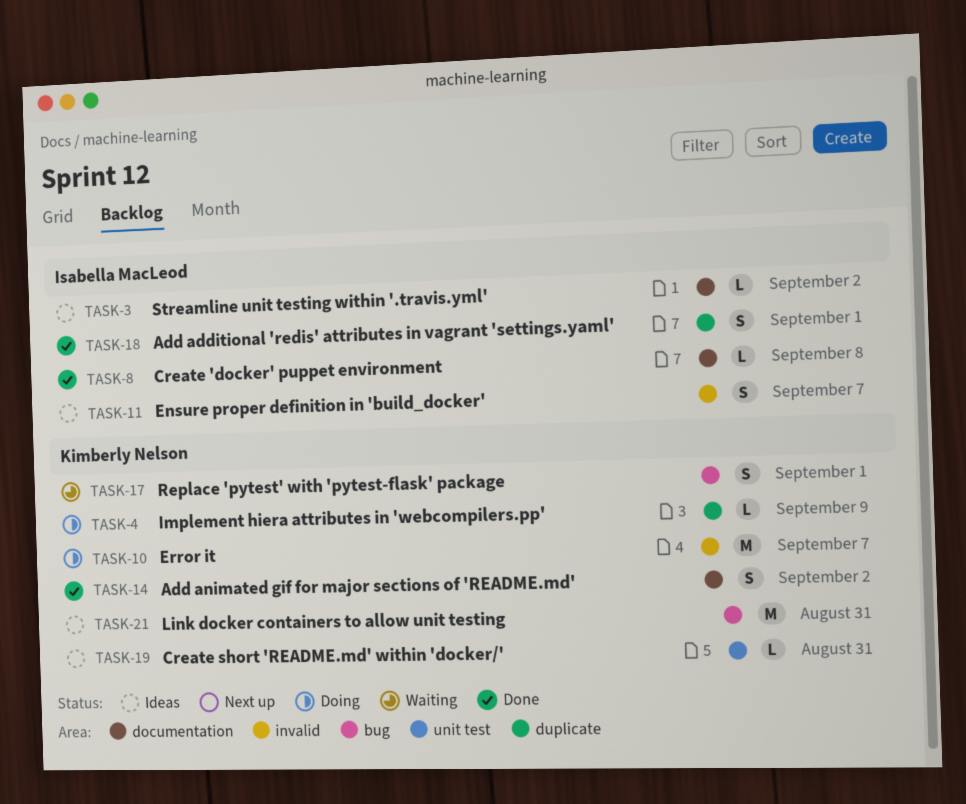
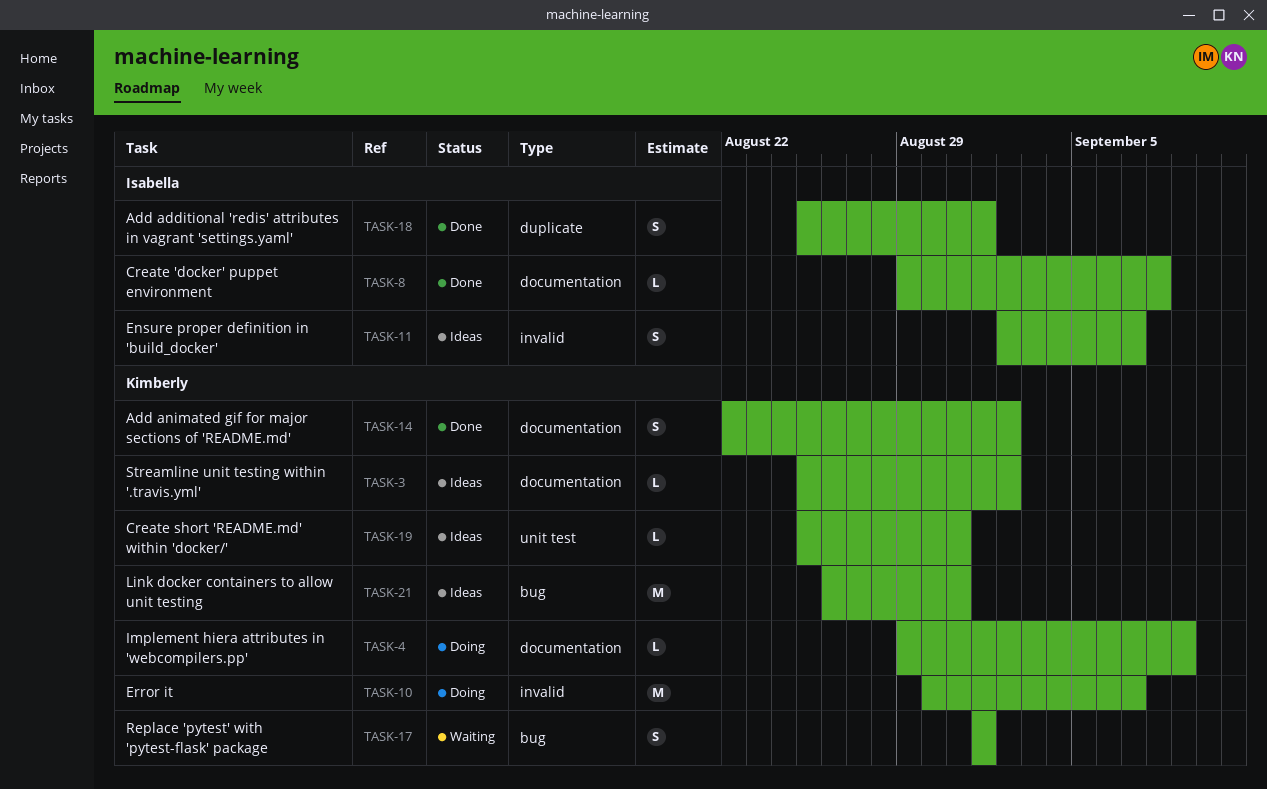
TASK-3, owner: Isabella MacLeod -> Kimberly Nelson
TASK-4, label: duplicate -> documentation

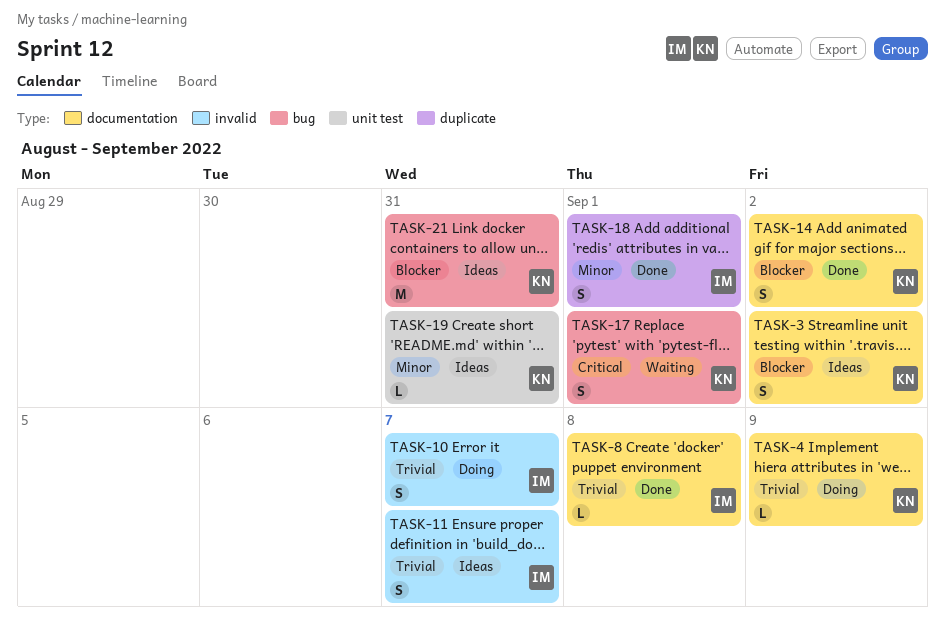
TASK-3, estimate: L -> S
TASK-10, owner: Kimberly -> Isabella
TASK-10, estimate: M -> S

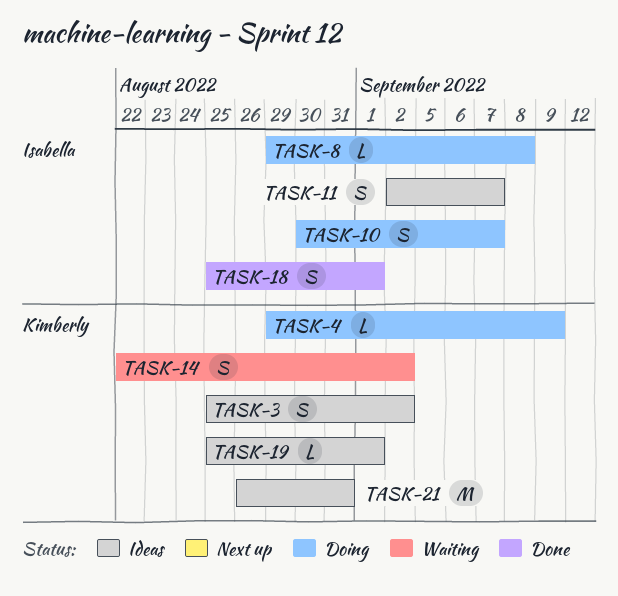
TASK-8, status: Done -> Doing
TASK-14, status: Done -> Waiting
TASK-17: present -> none
TASK-19, due: Aug 31 -> Sep 1

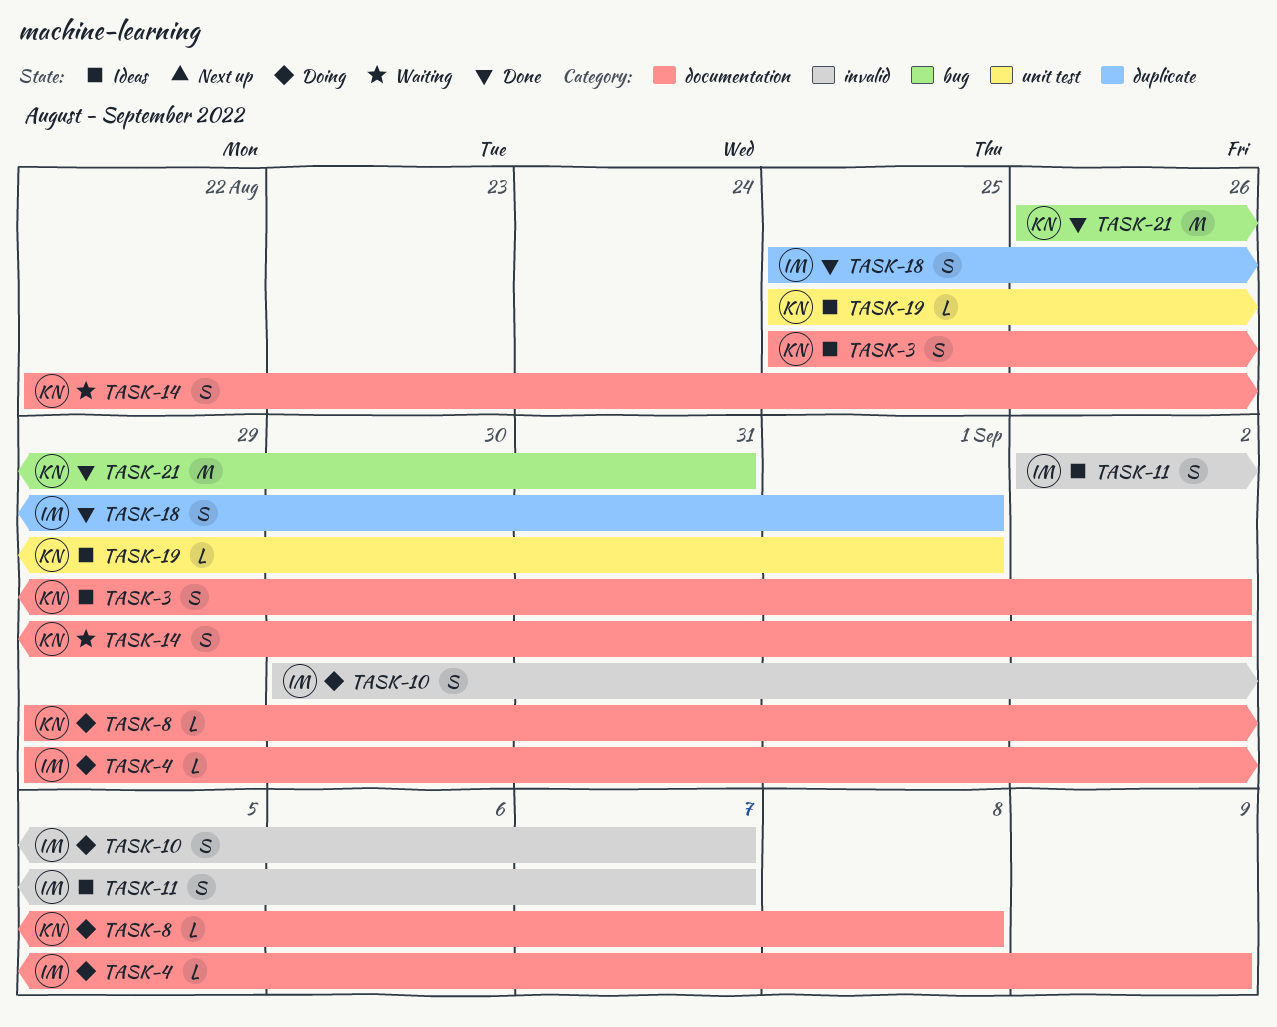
TASK-4, owner: Kimberly -> Isabella
TASK-8, owner: Isabella -> Kimberly
TASK-21, status: Ideas -> Done

